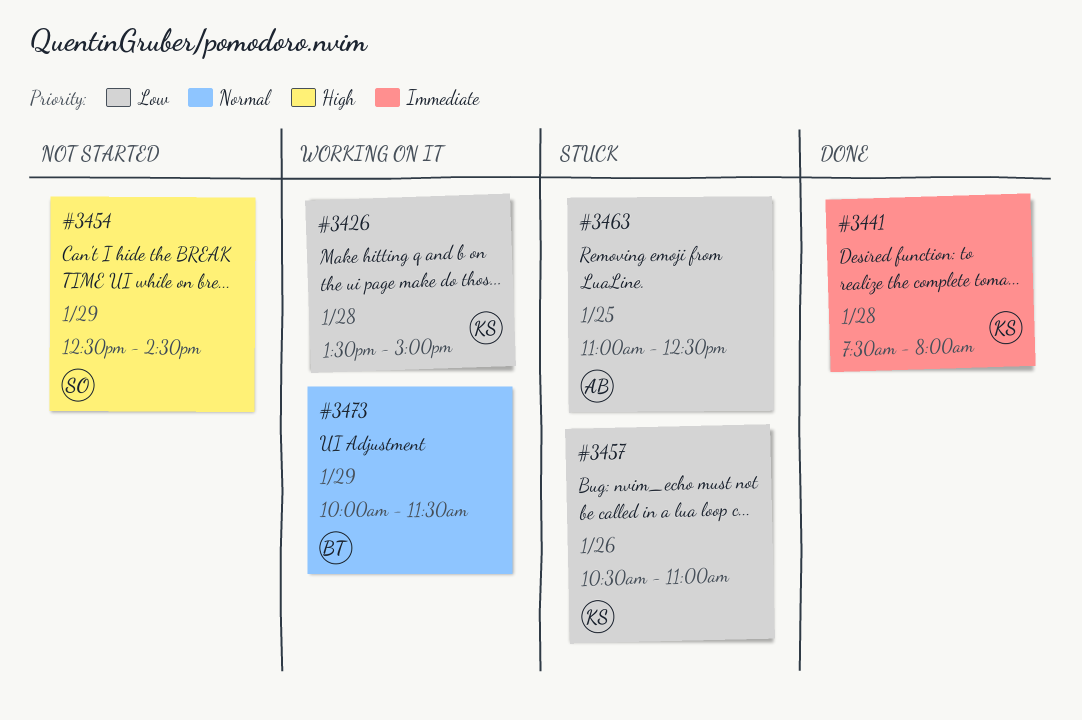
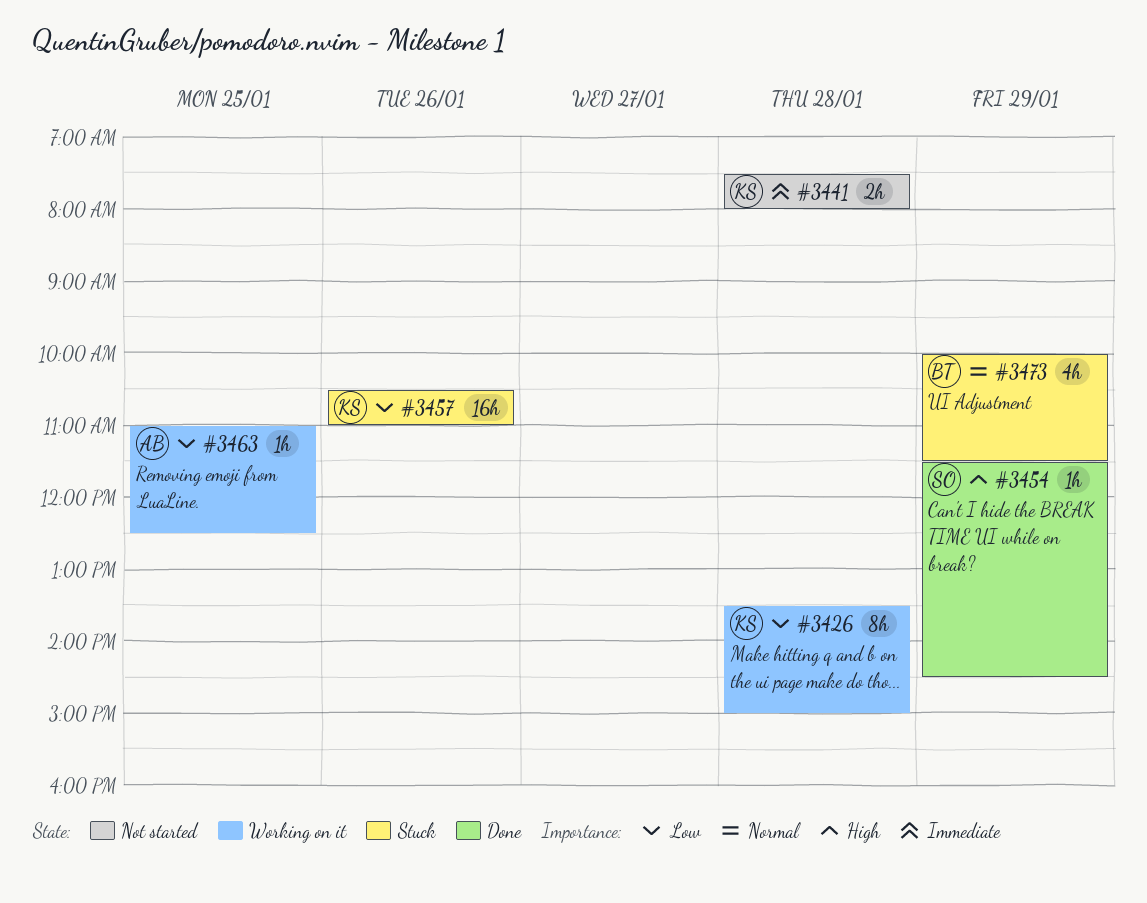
#3441, status: Done -> Not started
#3454, status: Not started -> Done
#3454, begins: 12:30 -> 11:30
#3463, status: Stuck -> Working on it
#3473, status: Working on it -> Stuck

